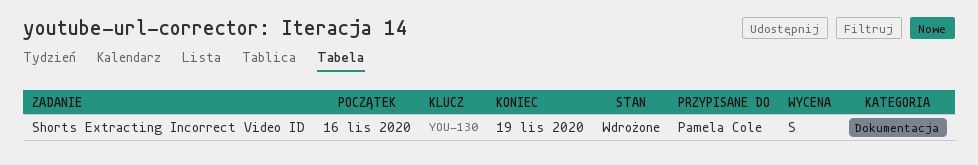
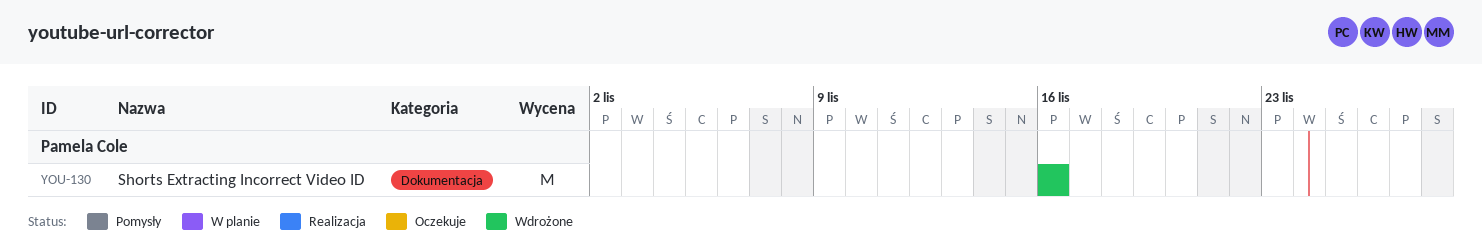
YOU-130, estimate: S -> M
YOU-130, due: Nov 19 -> Nov 16

